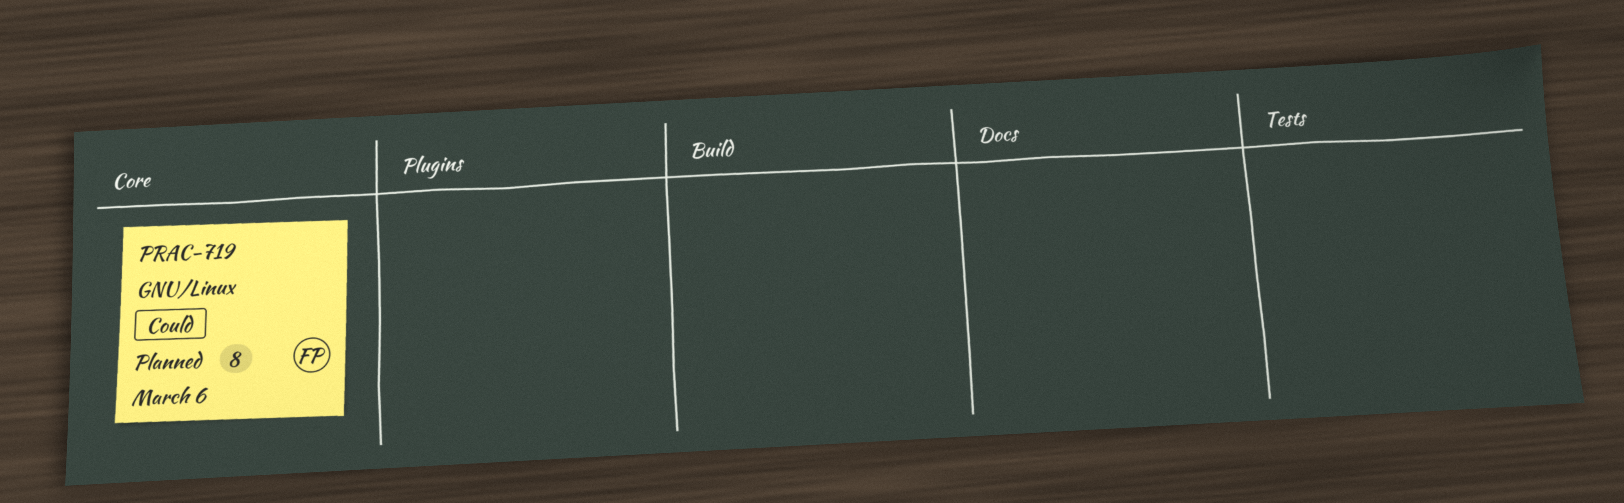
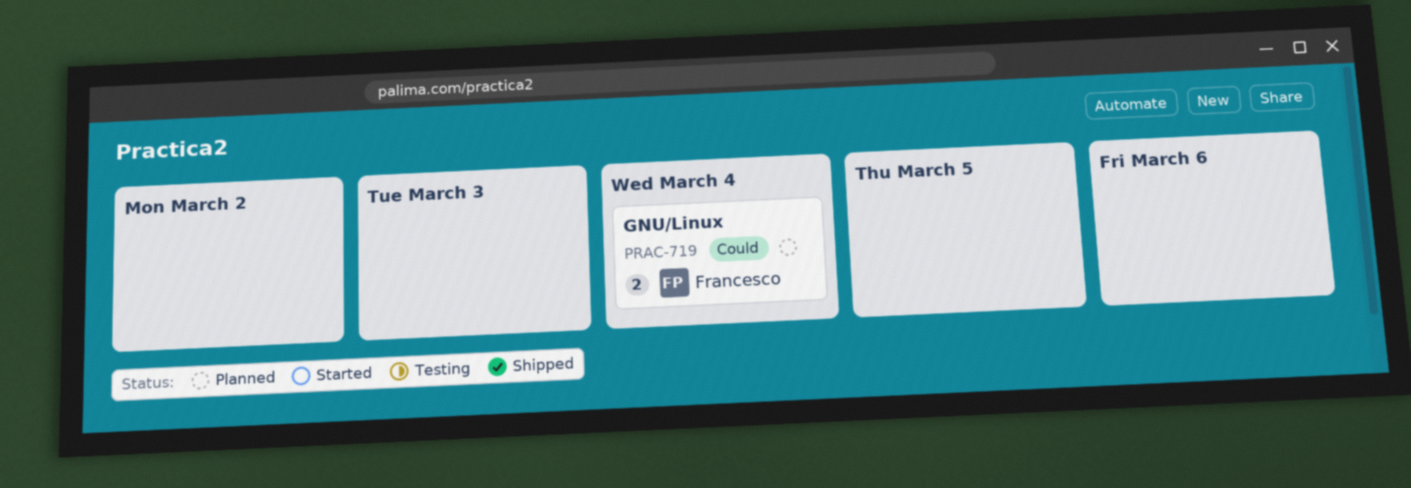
PRAC-719, estimate: 8 -> 2
PRAC-719, due: Mar 6 -> Mar 4

